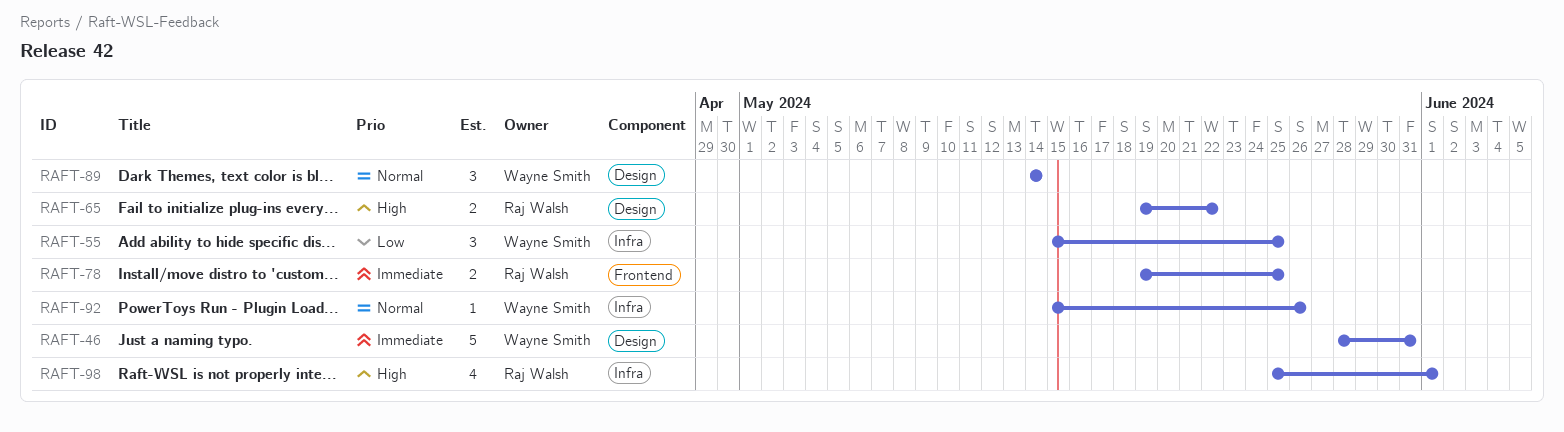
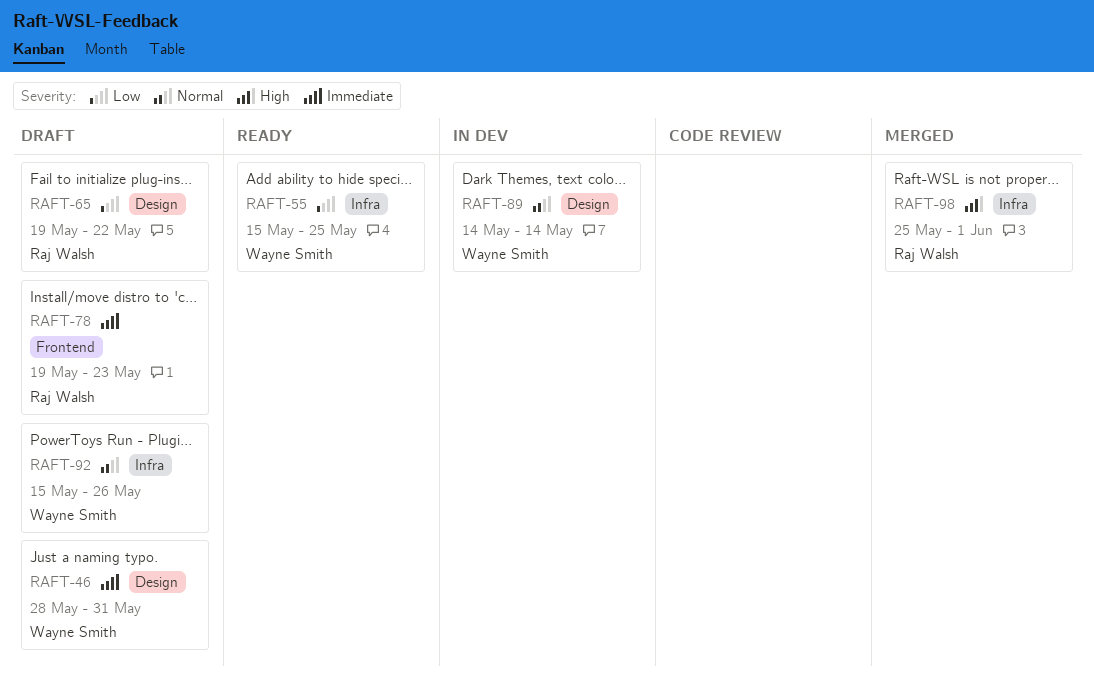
RAFT-65, priority: High -> Low
RAFT-78, due: May 25 -> May 23

